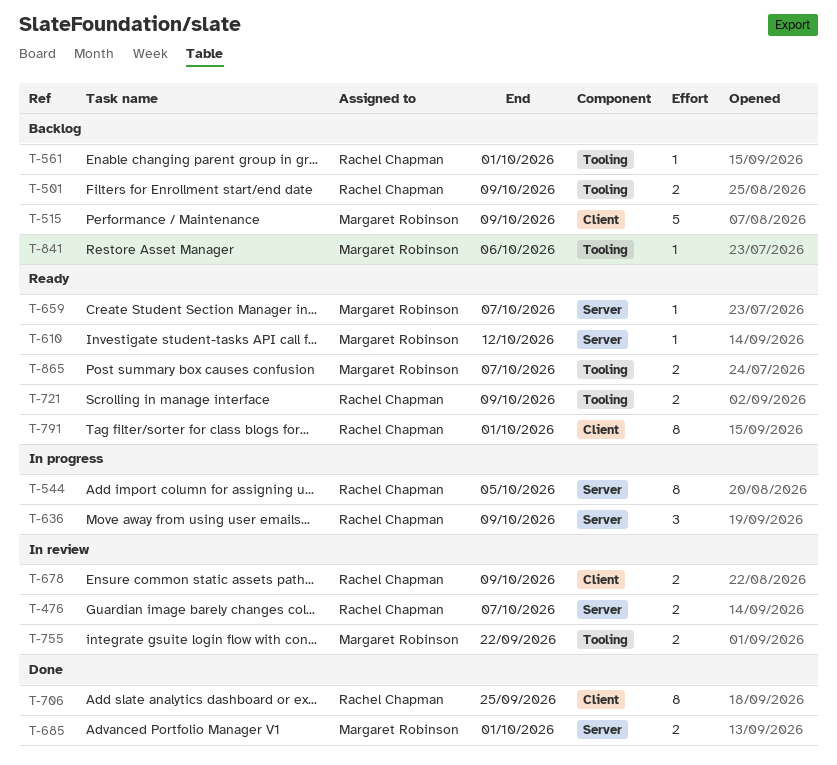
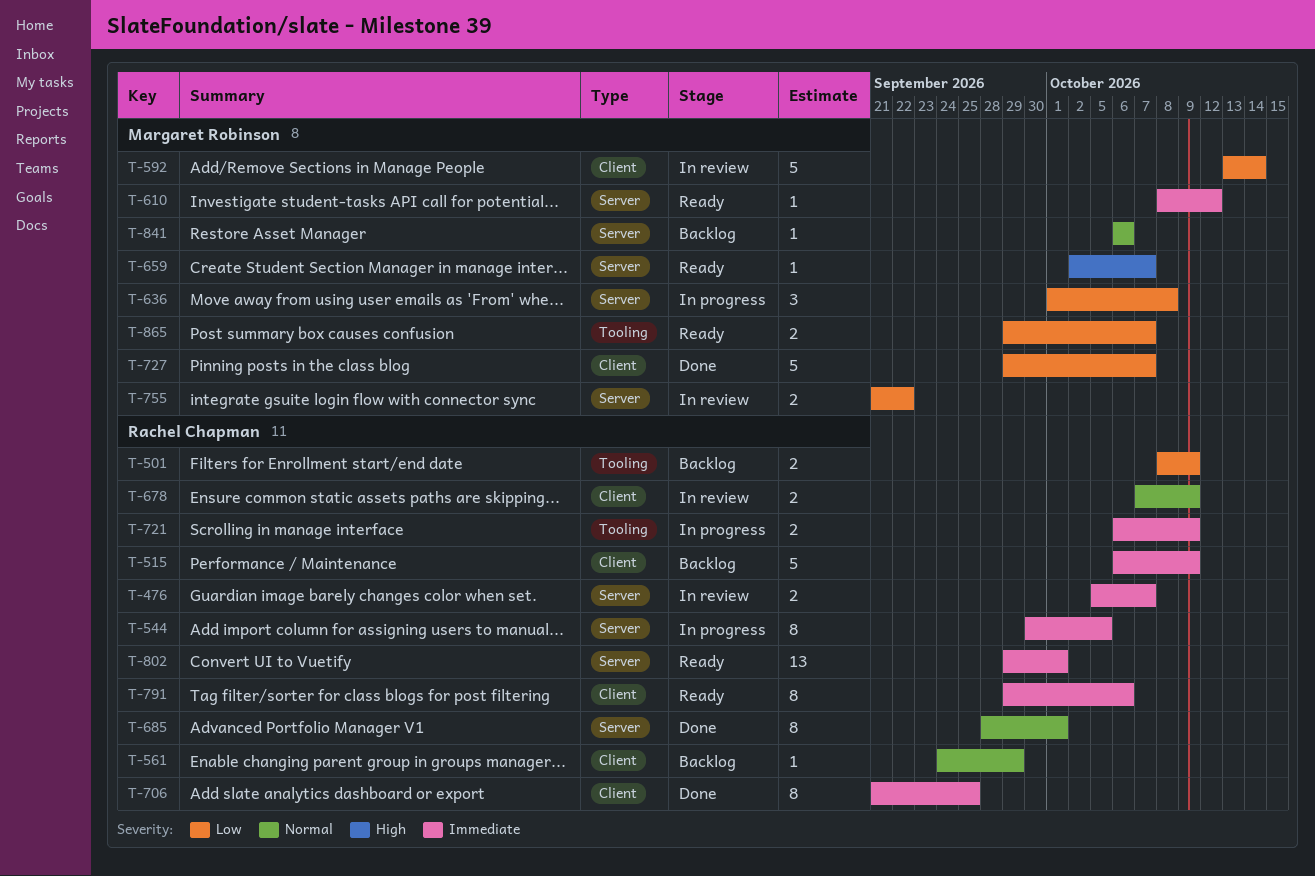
T-515, owner: Margaret Robinson -> Rachel Chapman
T-561, label: Tooling -> Client
T-561, due: Oct 1 -> Sep 29
T-592: none -> present
T-636, owner: Rachel Chapman -> Margaret Robinson
T-636, due: Oct 9 -> Oct 8
T-685, owner: Margaret Robinson -> Rachel Chapman
T-685, estimate: 2 -> 8
T-721, status: Ready -> In progress
T-727: none -> present
T-755, label: Tooling -> Server
T-791, due: Oct 1 -> Oct 6
T-802: none -> present
T-841, label: Tooling -> Server

